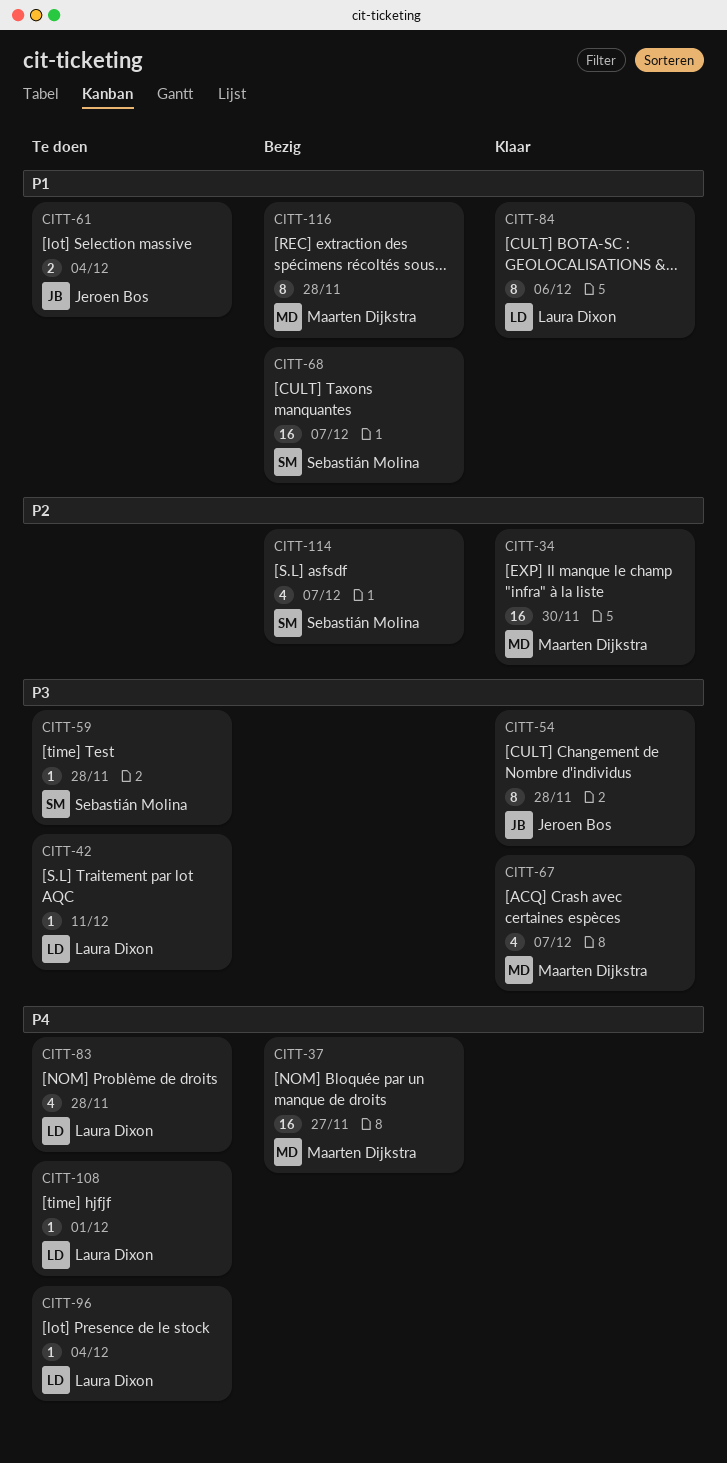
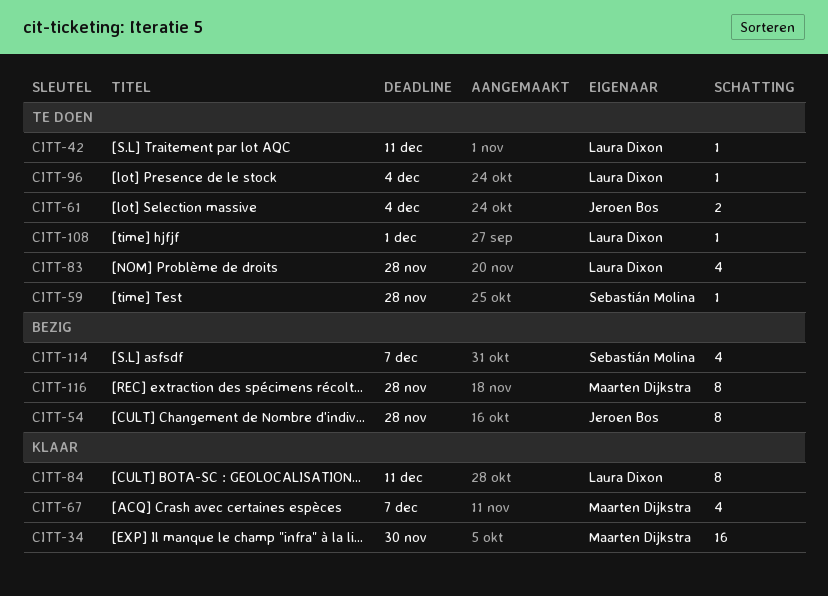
CITT-37: present -> none
CITT-54, status: Klaar -> Bezig
CITT-68: present -> none
CITT-84, due: Dec 6 -> Dec 11

